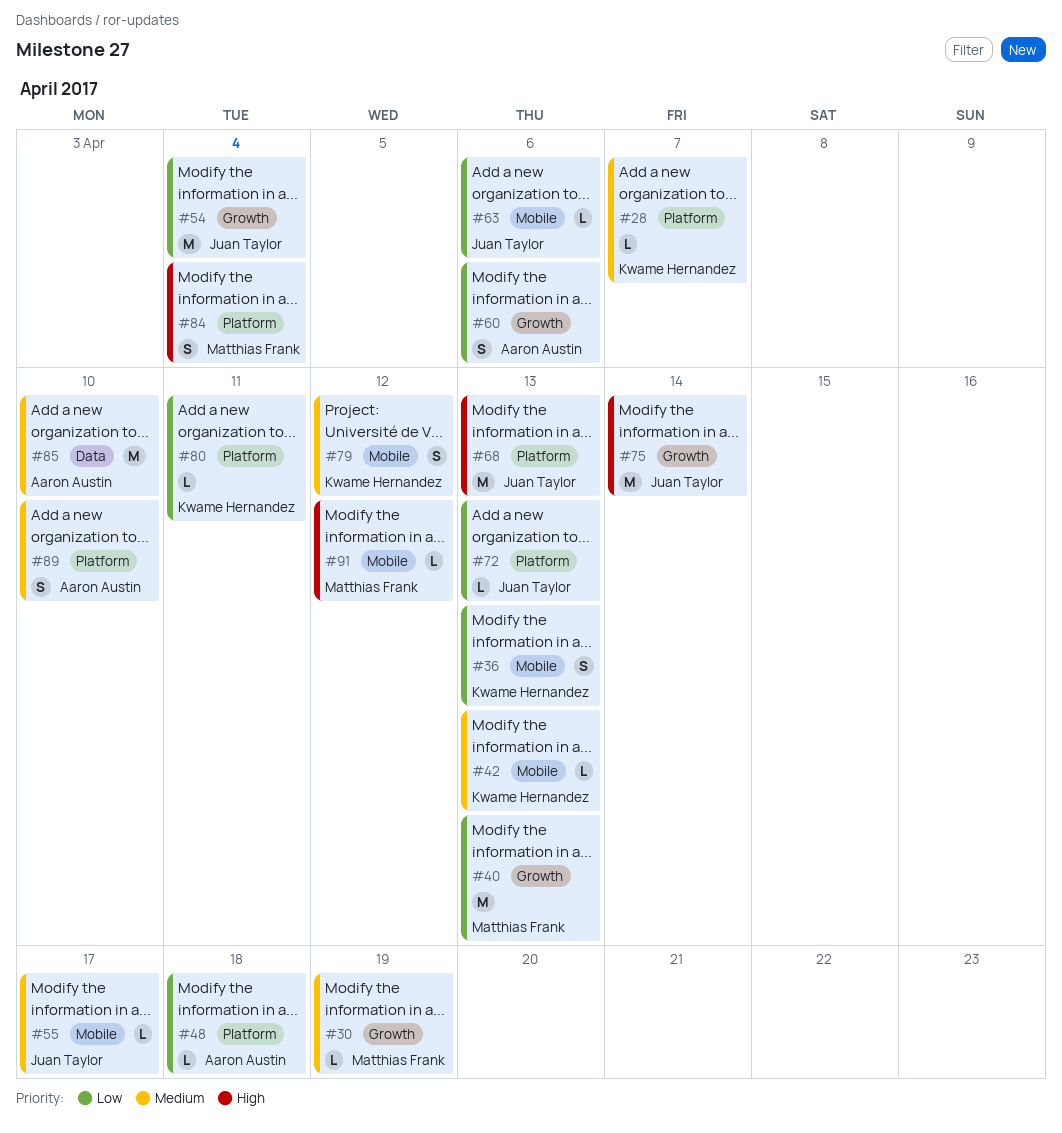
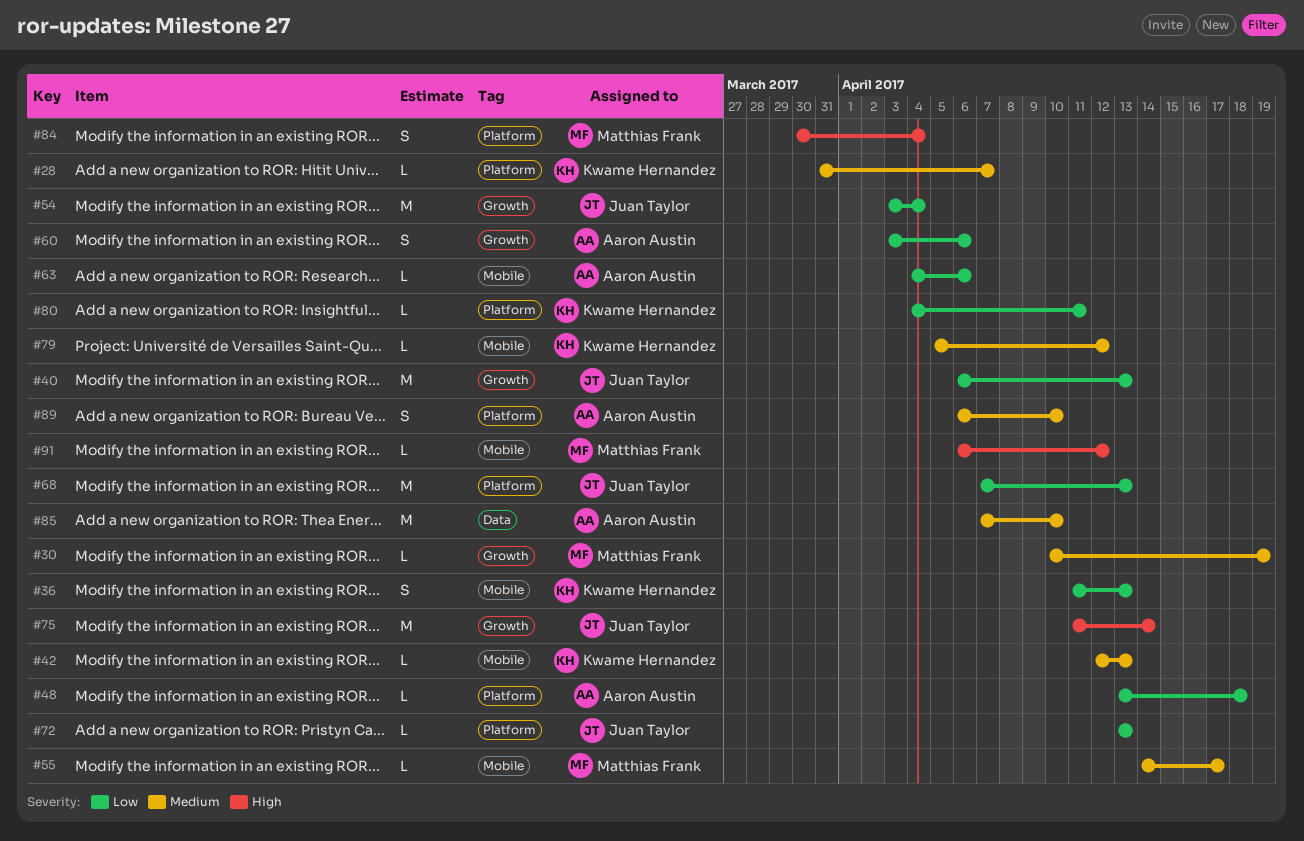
#40, owner: Matthias Frank -> Juan Taylor
#55, owner: Juan Taylor -> Matthias Frank
#63, owner: Juan Taylor -> Aaron Austin
#68, priority: High -> Low
#79, estimate: S -> L

